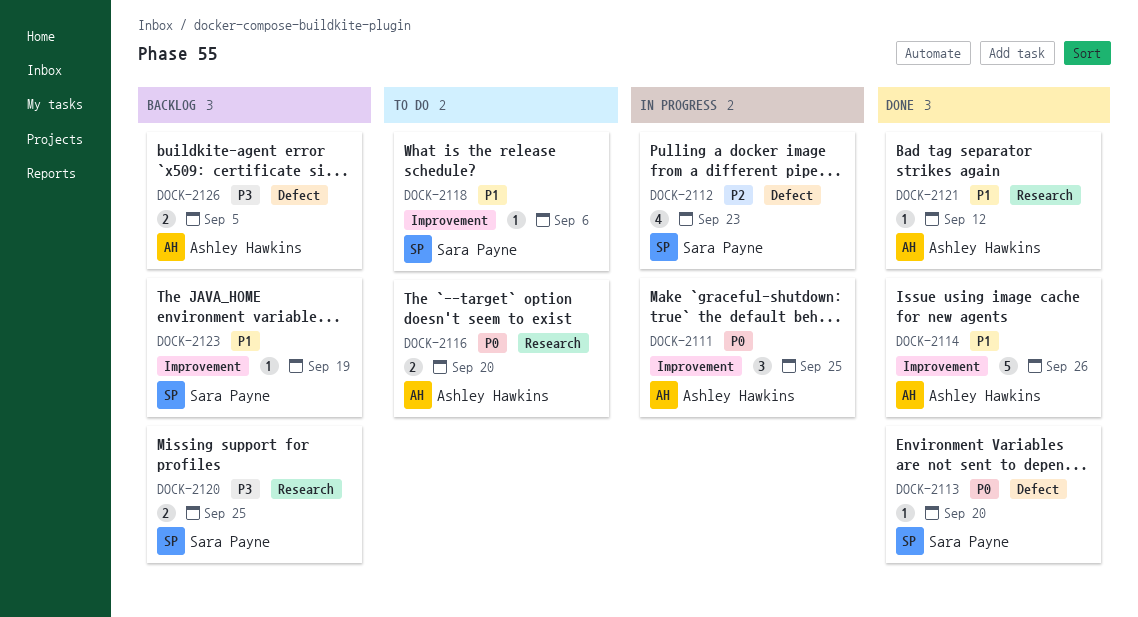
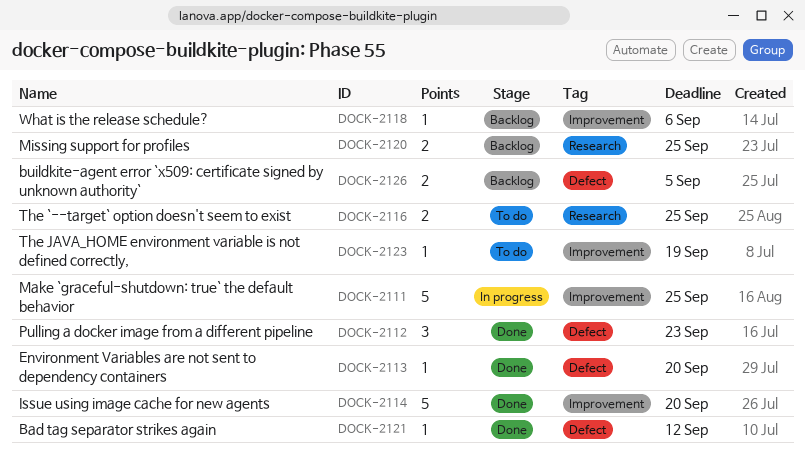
DOCK-2111, estimate: 3 -> 5
DOCK-2112, status: In progress -> Done
DOCK-2112, estimate: 4 -> 3
DOCK-2114, due: Sep 26 -> Sep 20
DOCK-2116, due: Sep 20 -> Sep 25
DOCK-2118, status: To do -> Backlog
DOCK-2121, label: Research -> Defect
DOCK-2123, status: Backlog -> To do

